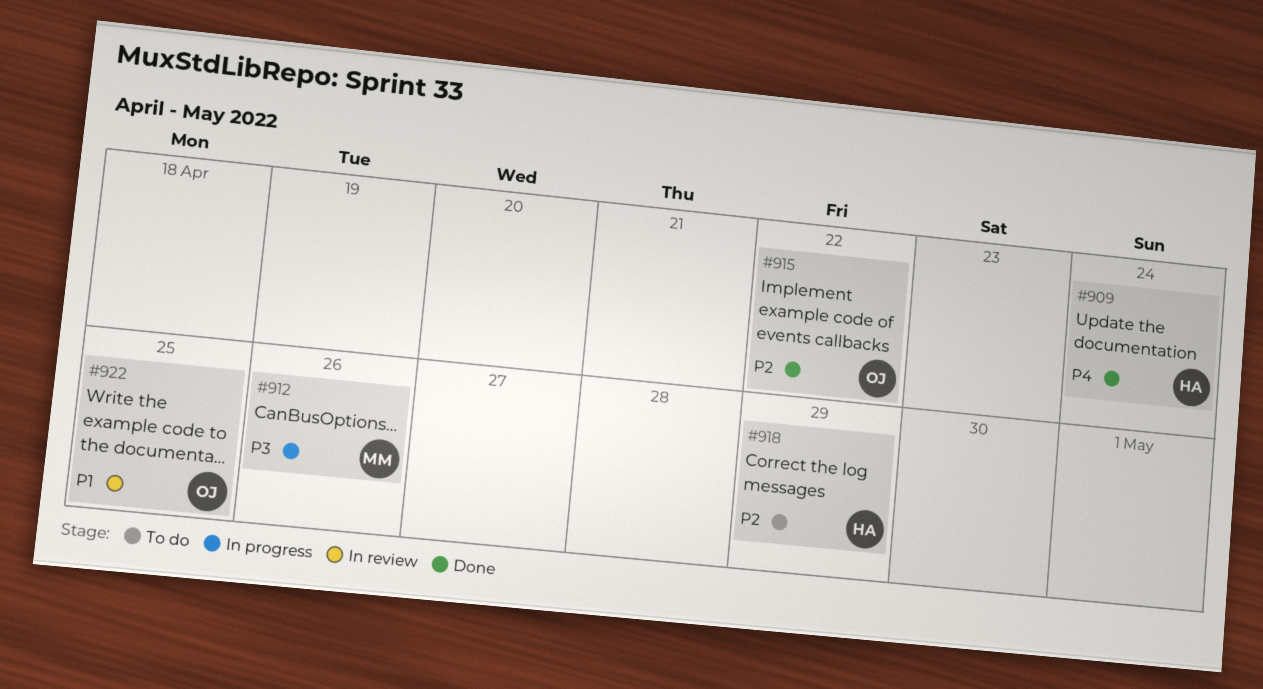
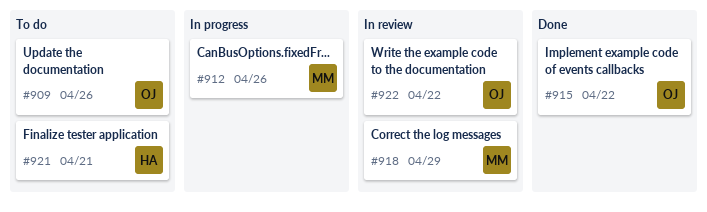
#909, status: Done -> To do
#909, owner: HA -> OJ
#909, due: Apr 24 -> Apr 26
#918, status: To do -> In review
#918, owner: HA -> MM
#921: none -> present
#922, due: Apr 25 -> Apr 22

